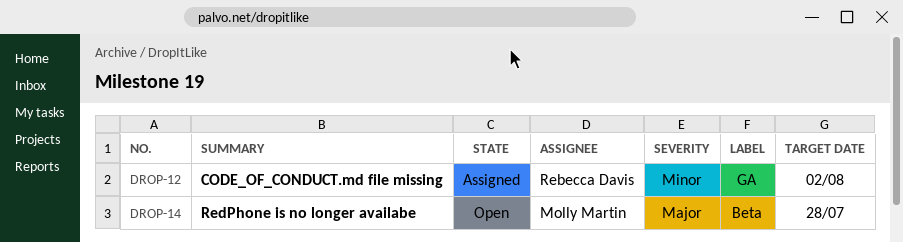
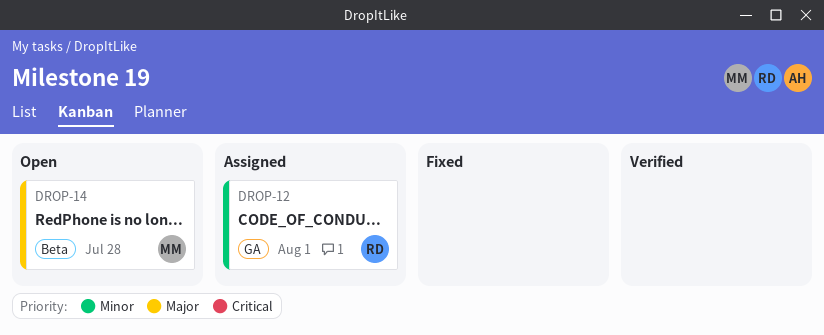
DROP-12, due: Aug 2 -> Aug 1

